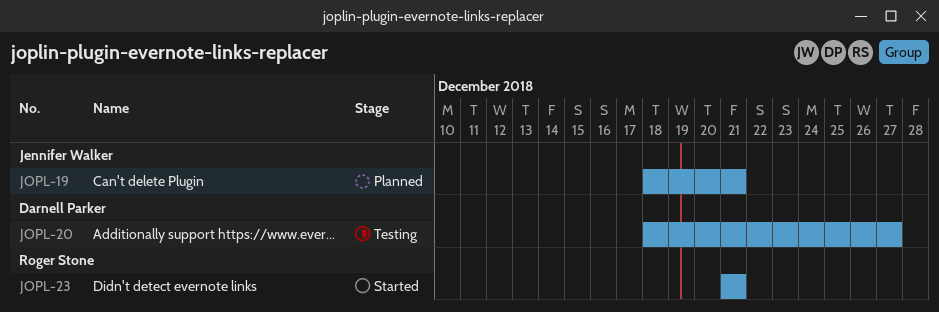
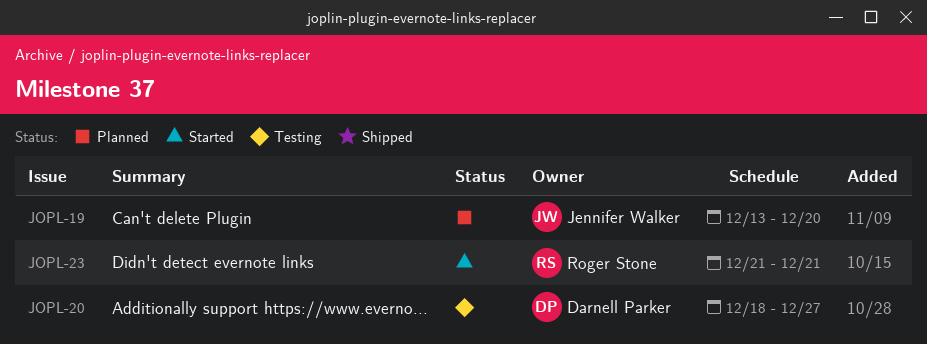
JOPL-19, start: Dec 18 -> Dec 13
JOPL-19, due: Dec 21 -> Dec 20

